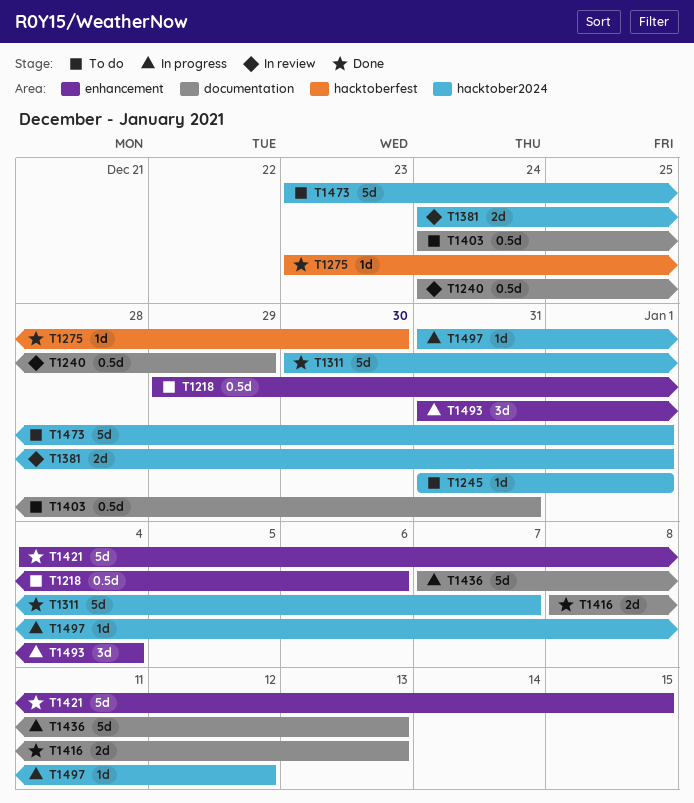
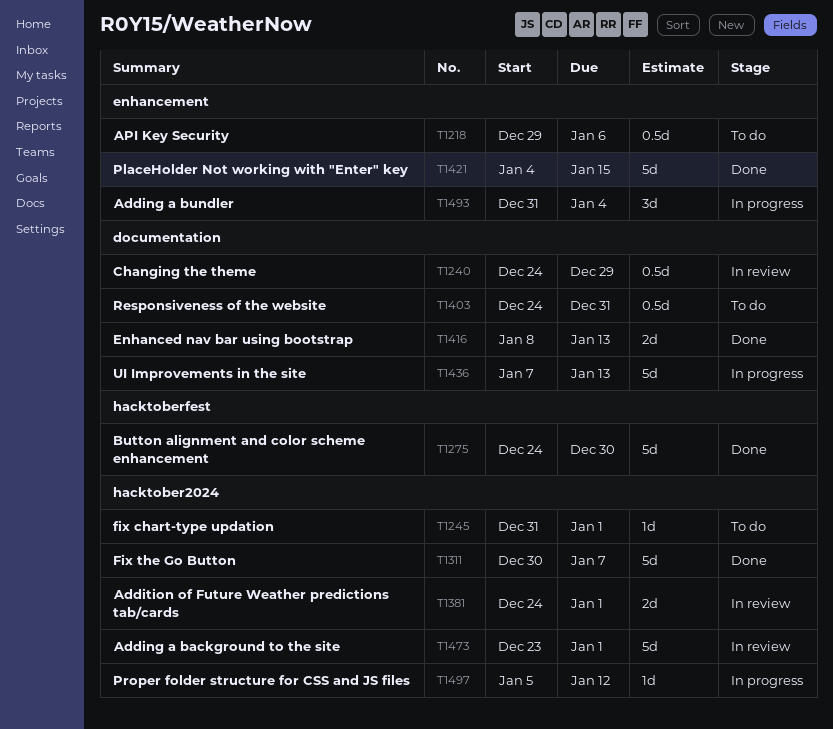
T1275, estimate: 1d -> 5d
T1275, start: Dec 23 -> Dec 24
T1473, status: To do -> In review
T1497, start: Dec 31 -> Jan 5

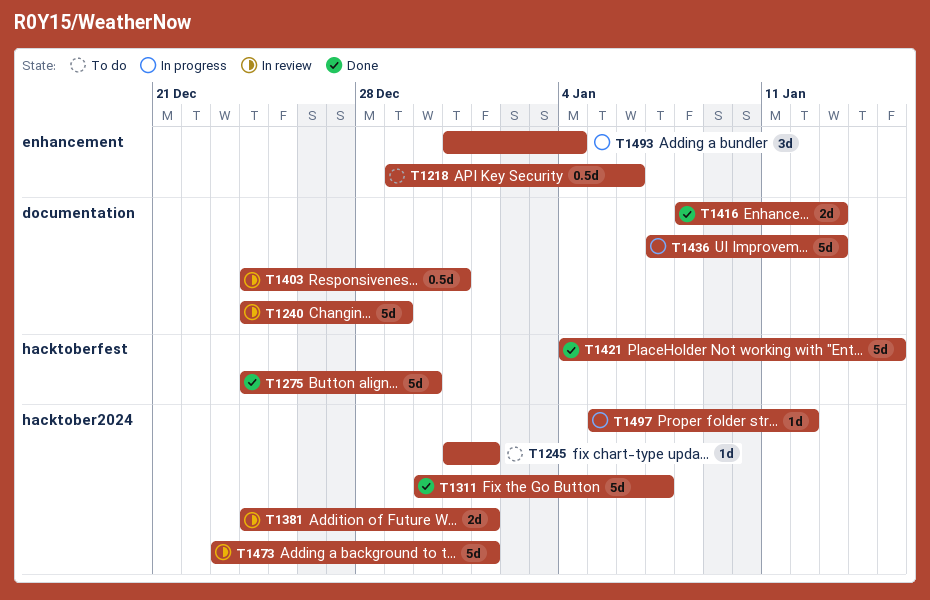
T1240, estimate: 0.5d -> 5d
T1403, status: To do -> In review
T1421, label: enhancement -> hacktoberfest

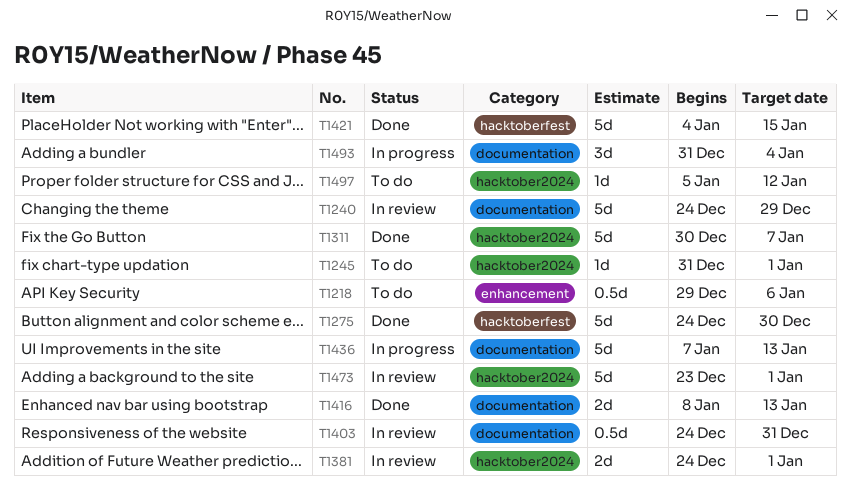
T1493, label: enhancement -> documentation
T1497, status: In progress -> To do

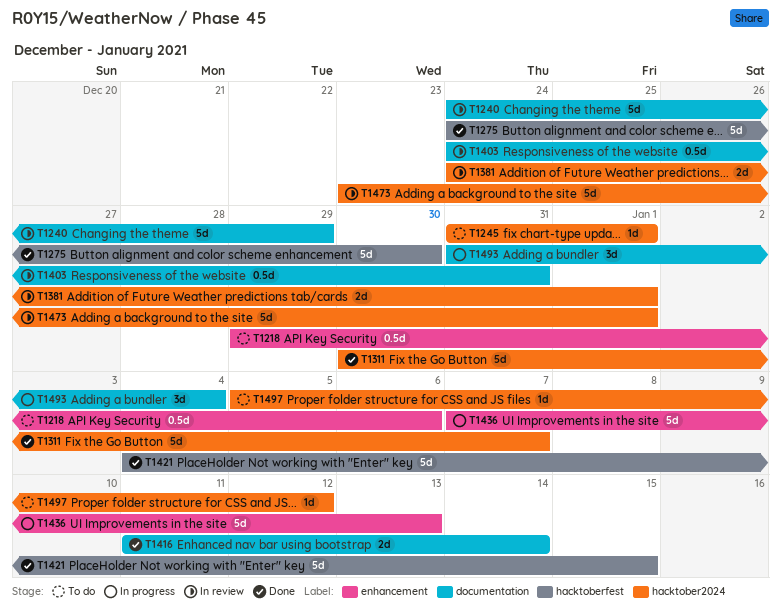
T1416, start: Jan 8 -> Jan 11
T1416, due: Jan 13 -> Jan 14
T1436, label: documentation -> enhancement

